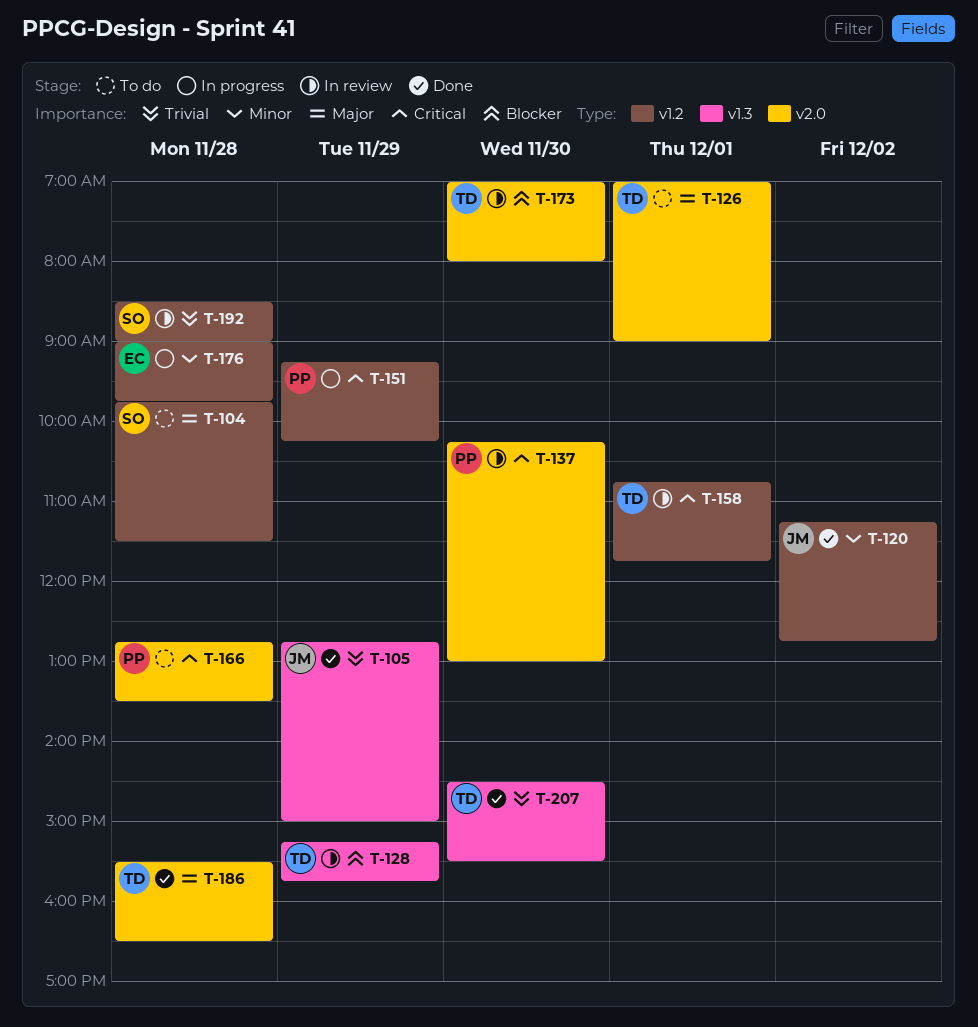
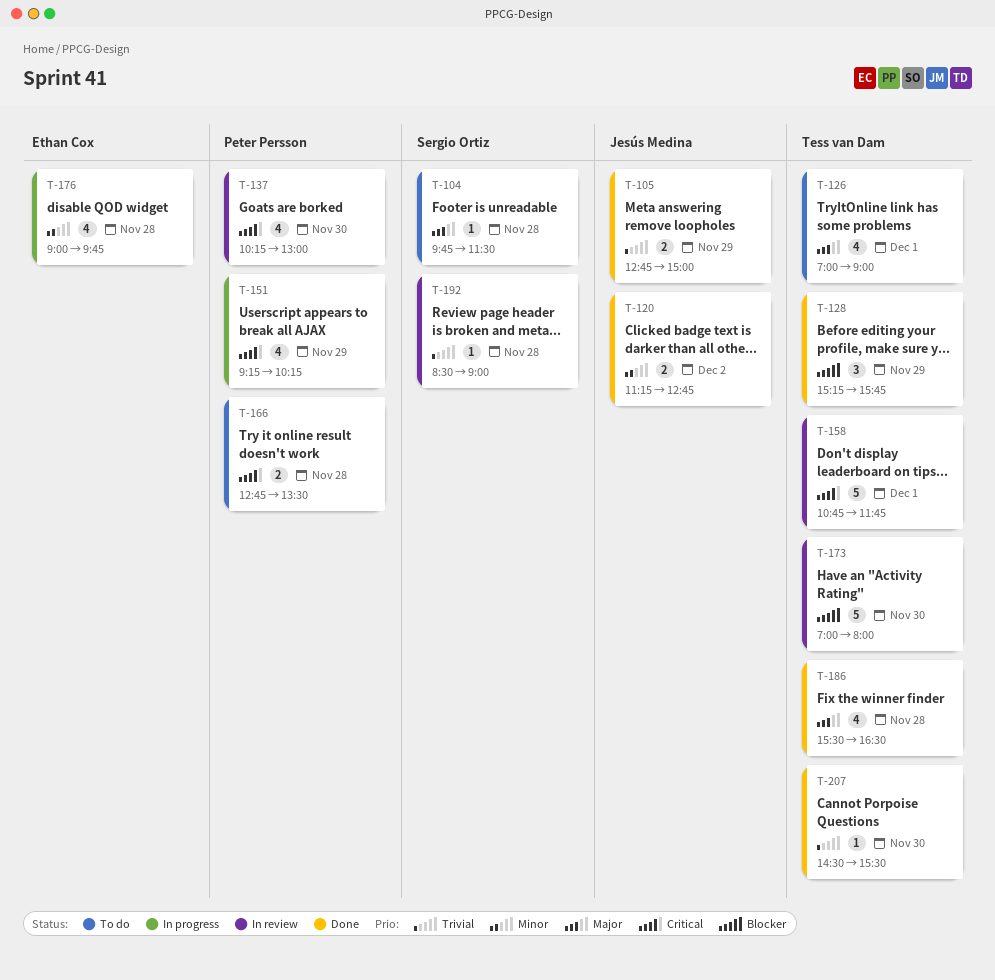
T-128, status: In review -> Done

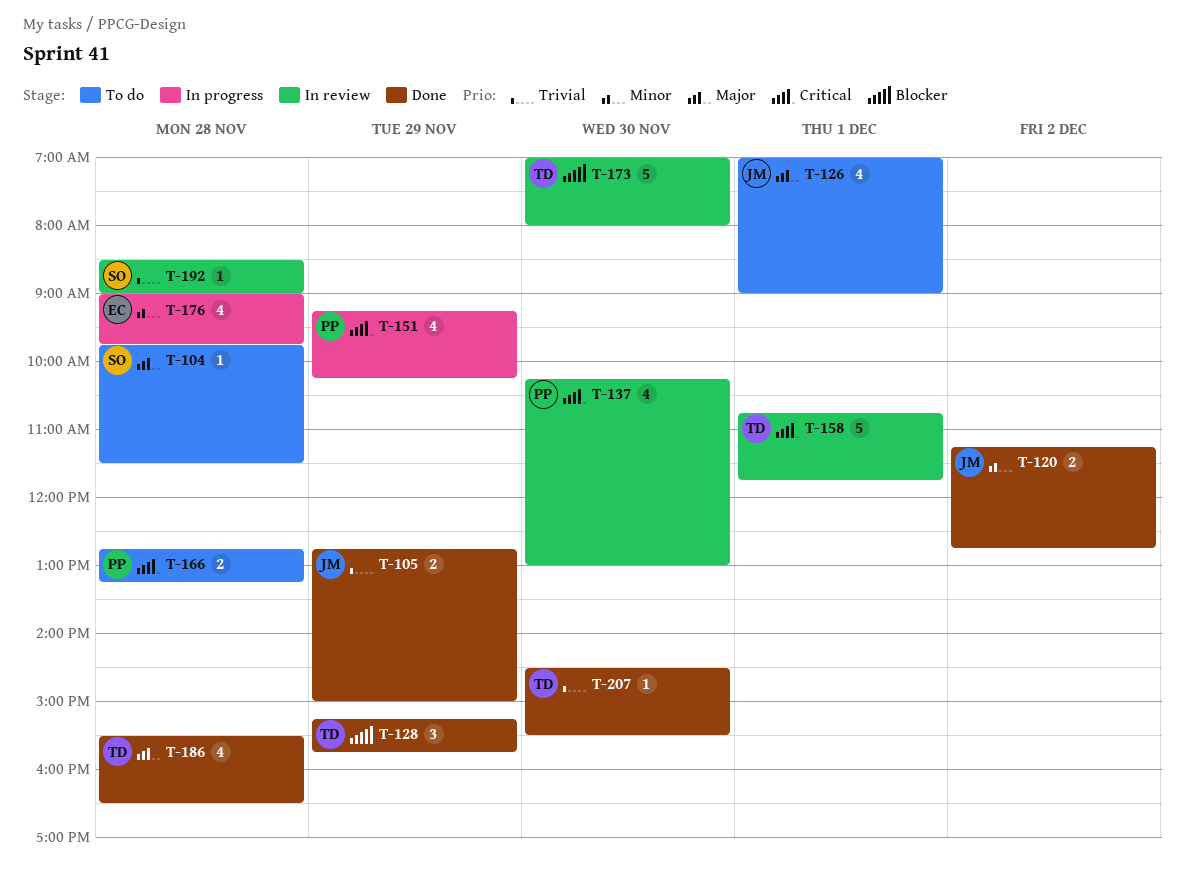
T-126, owner: Tess van Dam -> Jesús Medina
T-166, ends: 13:30 -> 13:15

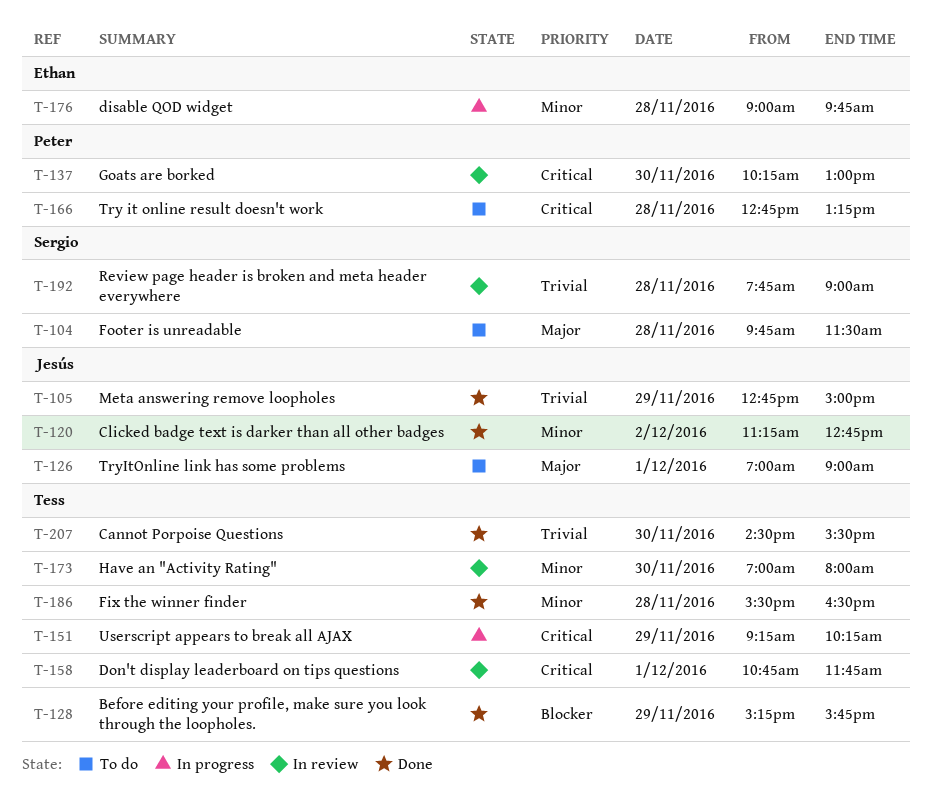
T-151, owner: Peter -> Tess
T-173, priority: Blocker -> Minor
T-186, priority: Major -> Minor
T-192, begins: 08:30 -> 07:45

